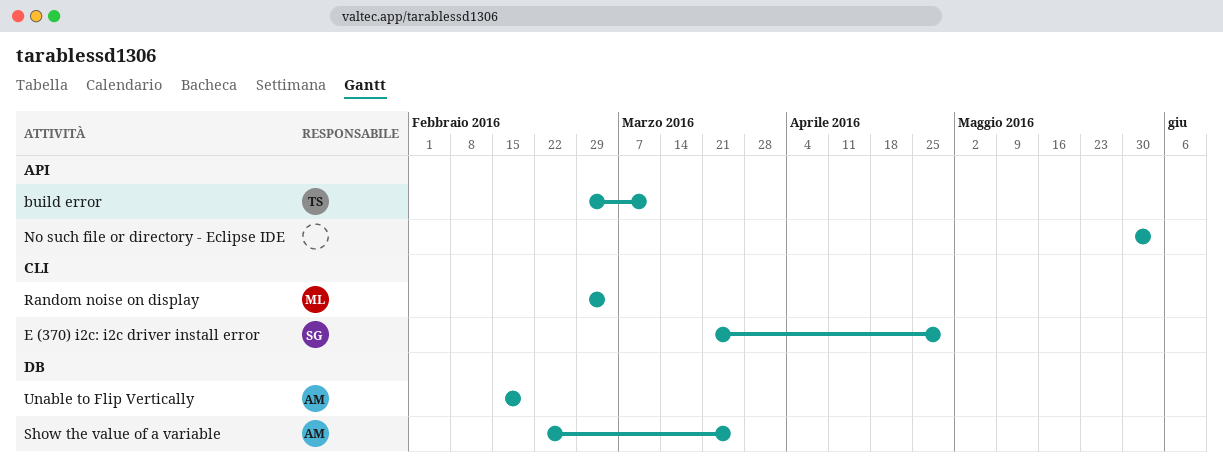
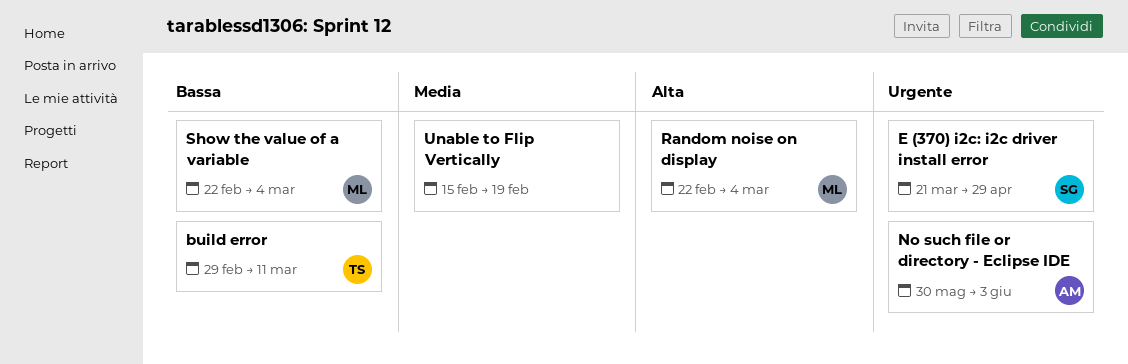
No such file or directory - Eclipse IDE, owner: none -> AM
Random noise on display, start: Feb 29 -> Feb 22
Show the value of a variable, owner: AM -> ML
Show the value of a variable, due: Mar 25 -> Mar 4
Unable to Flip Vertically, owner: AM -> none

